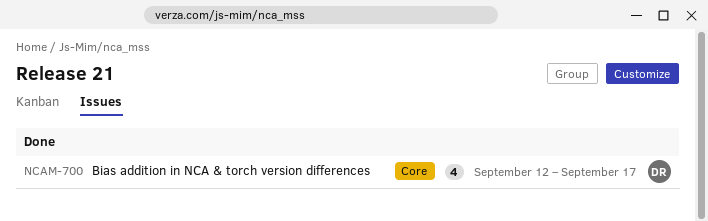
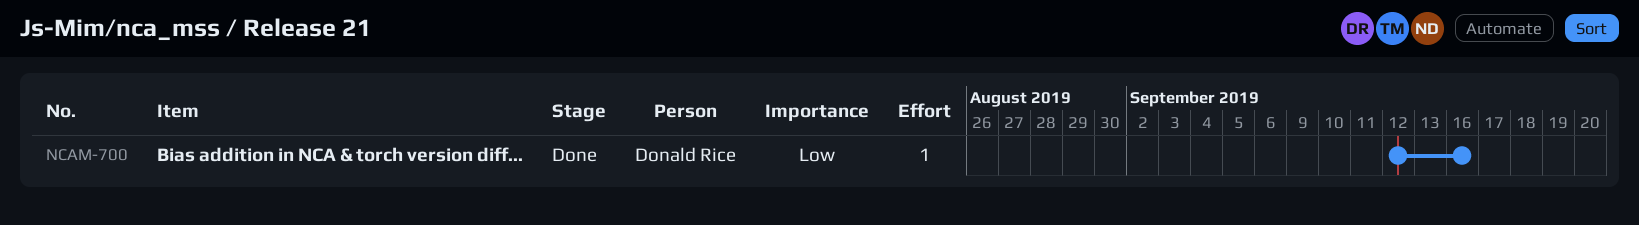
NCAM-700, estimate: 4 -> 1
NCAM-700, due: Sep 17 -> Sep 16

